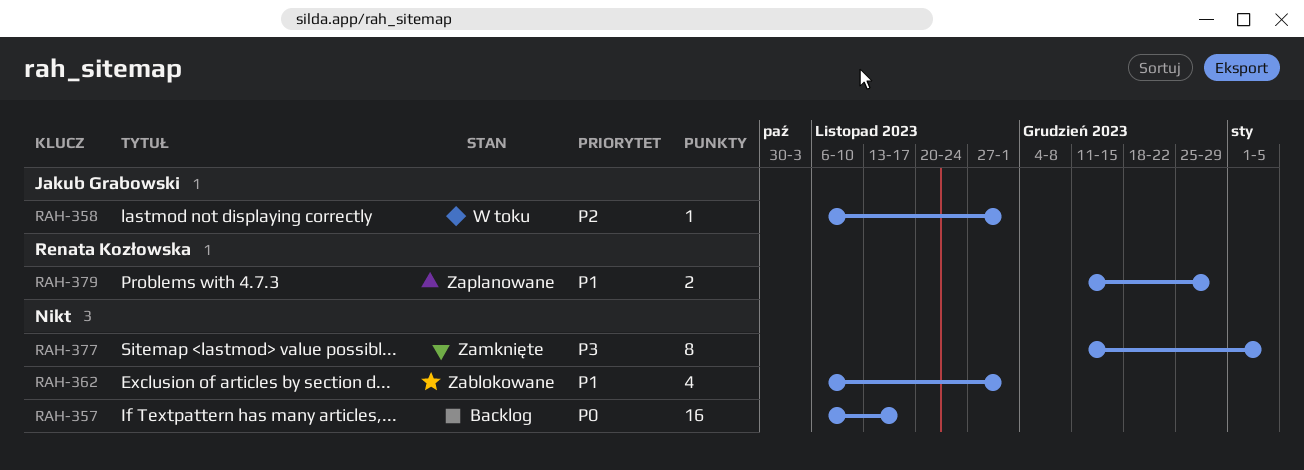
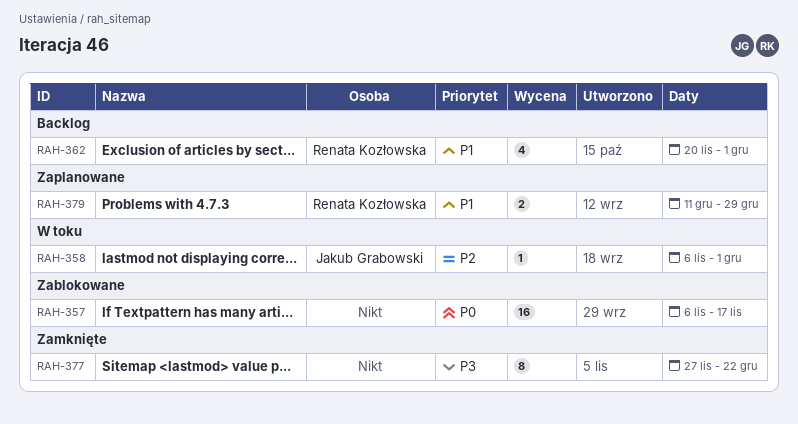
RAH-357, status: Backlog -> Zablokowane
RAH-362, status: Zablokowane -> Backlog
RAH-362, owner: none -> Renata Kozłowska
RAH-362, start: Nov 6 -> Nov 20
RAH-377, start: Dec 11 -> Nov 27
RAH-377, due: Jan 5 -> Dec 22

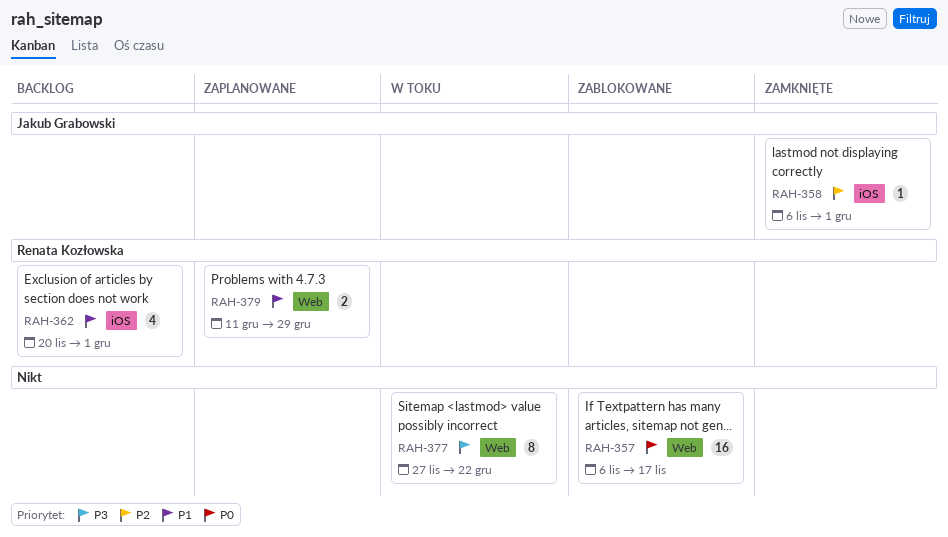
RAH-358, status: W toku -> Zamknięte
RAH-377, status: Zamknięte -> W toku

